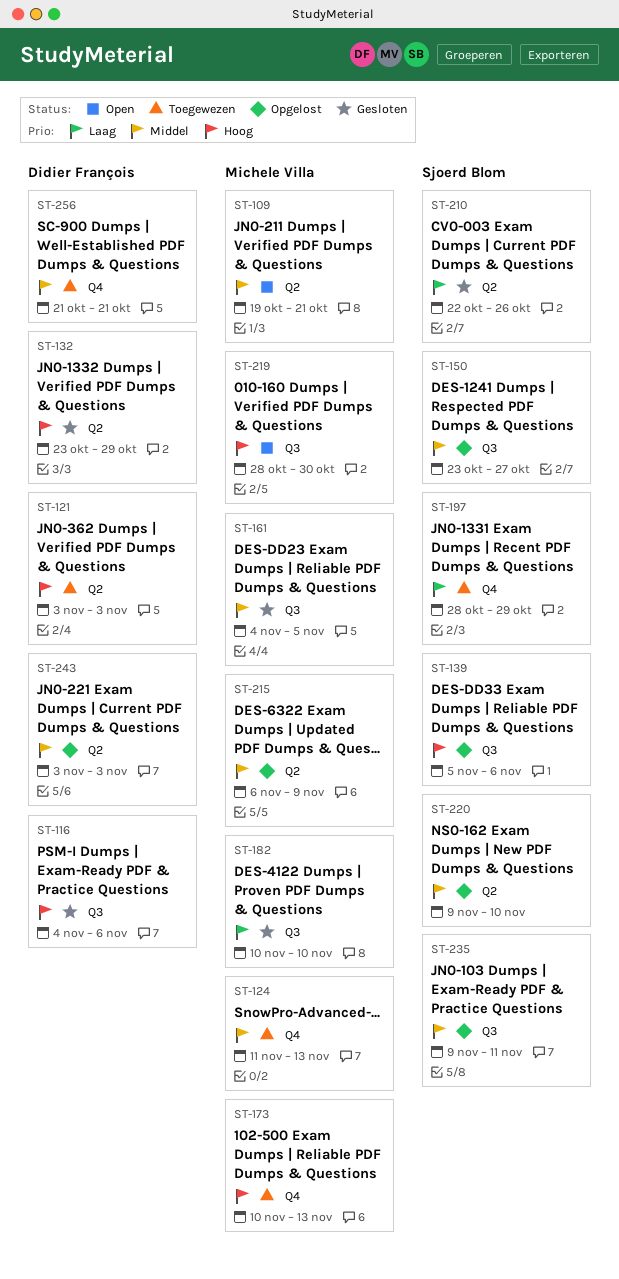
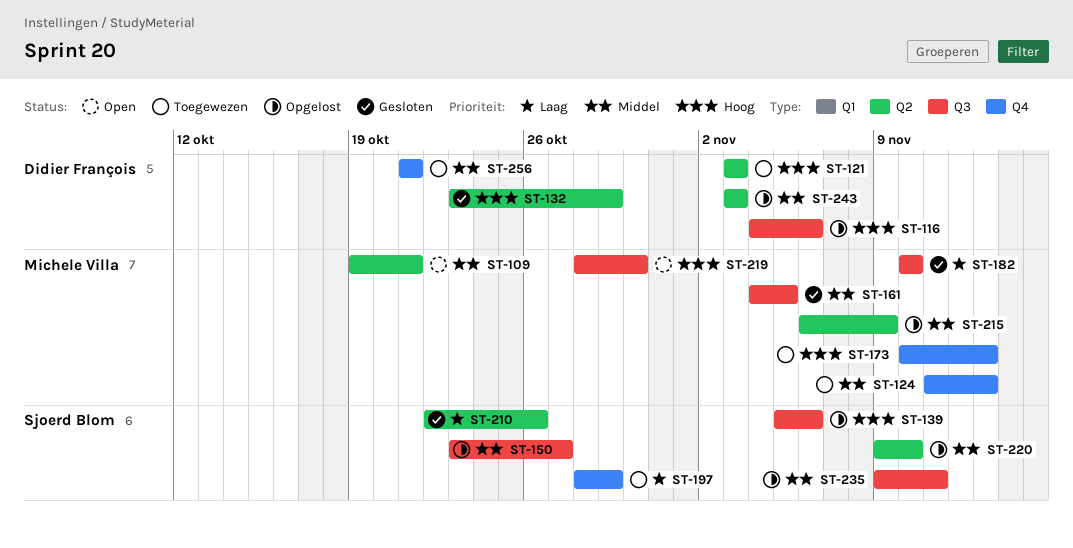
ST-116, status: Gesloten -> Opgelost

